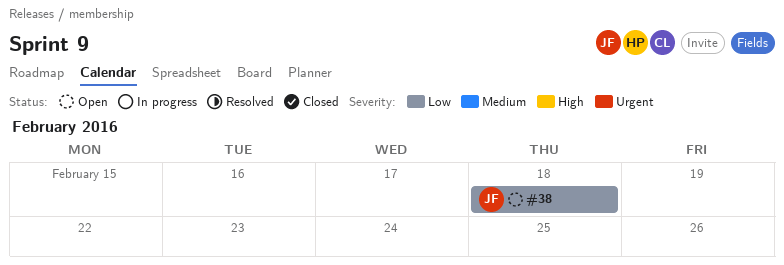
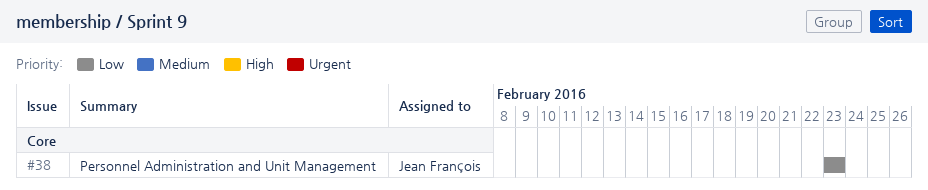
#38, start: Feb 18 -> Feb 23
#38, due: Feb 18 -> Feb 23

